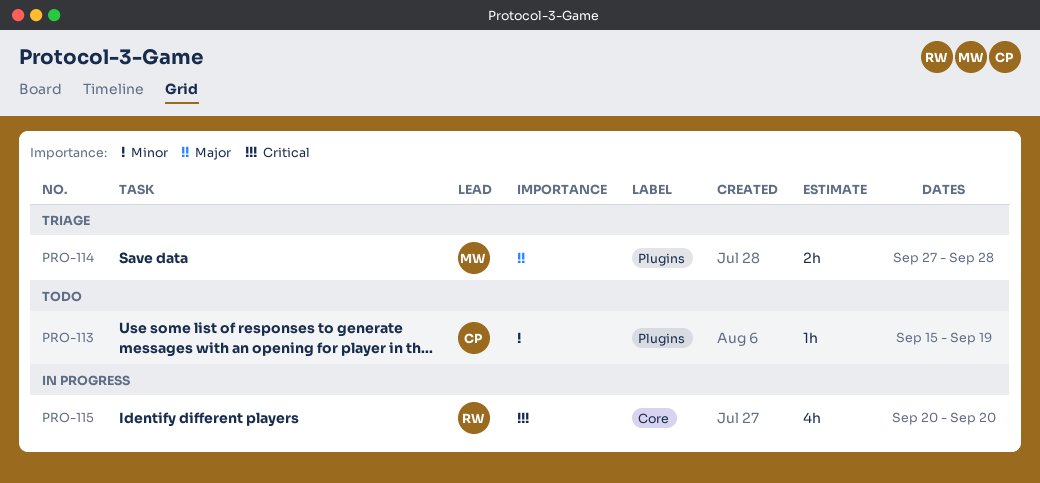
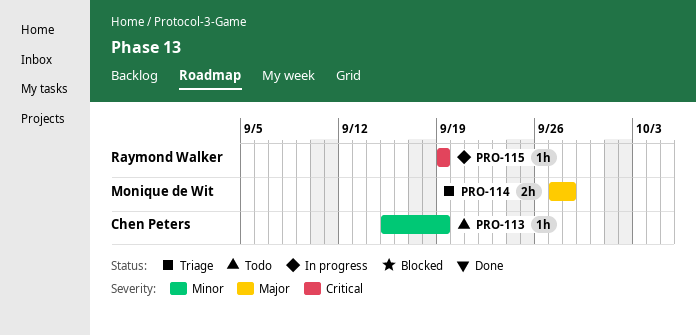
PRO-115, estimate: 4h -> 1h
PRO-115, start: Sep 20 -> Sep 19
PRO-115, due: Sep 20 -> Sep 19

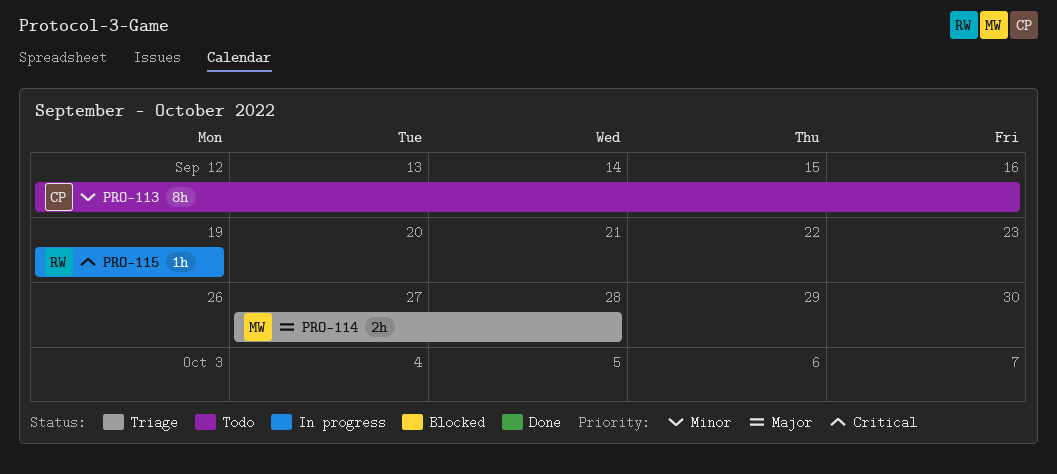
PRO-113, estimate: 1h -> 8h
PRO-113, start: Sep 15 -> Sep 12
PRO-113, due: Sep 19 -> Sep 16

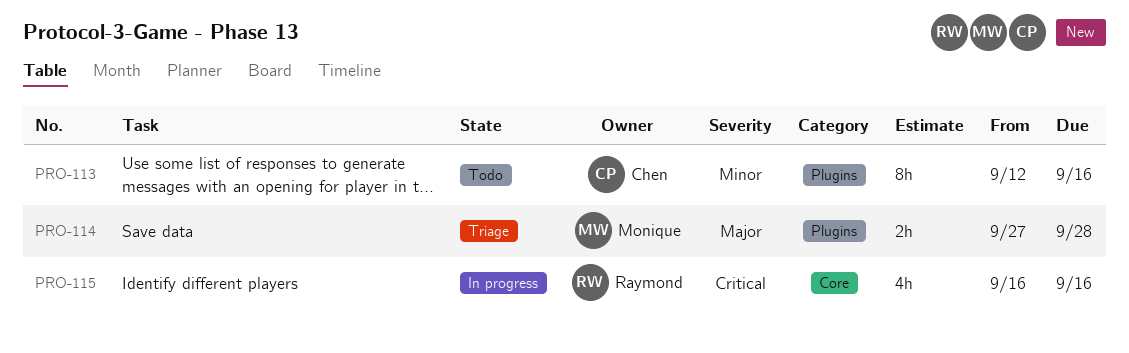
PRO-115, estimate: 1h -> 4h
PRO-115, start: Sep 19 -> Sep 16
PRO-115, due: Sep 19 -> Sep 16

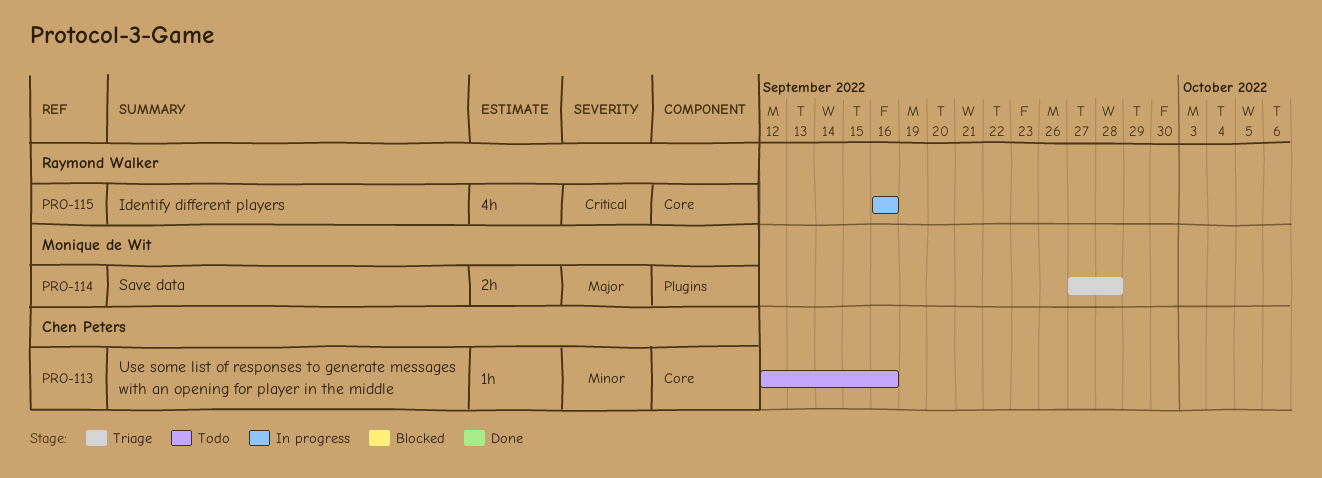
PRO-113, label: Plugins -> Core
PRO-113, estimate: 8h -> 1h

